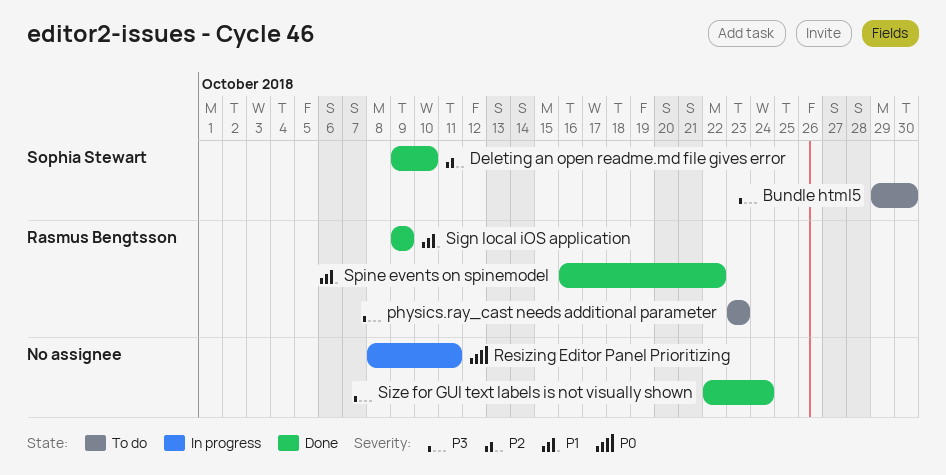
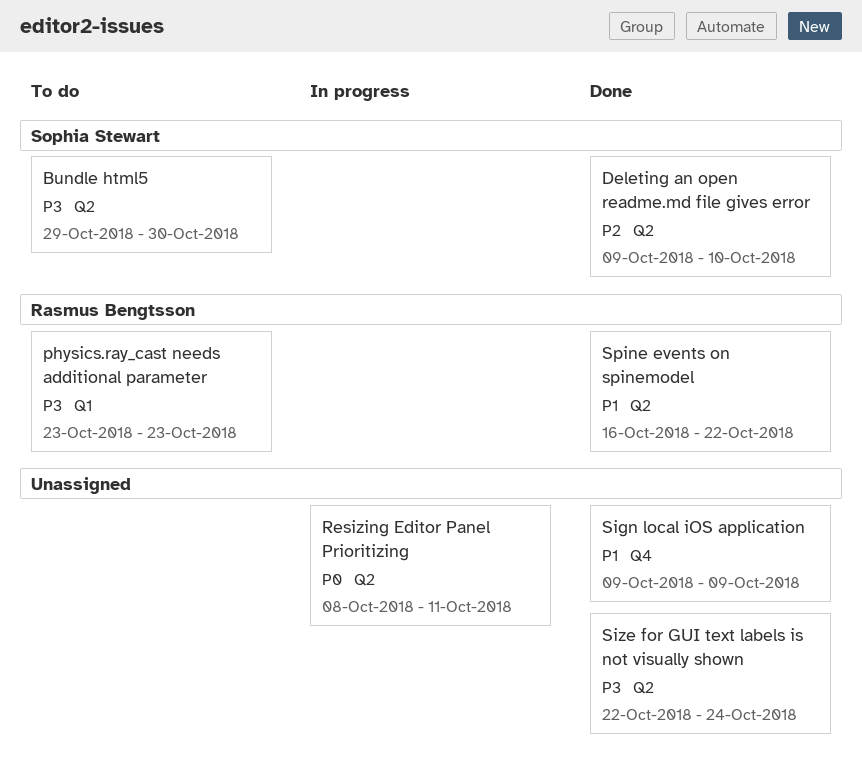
Sign local iOS application, owner: Rasmus Bengtsson -> none

